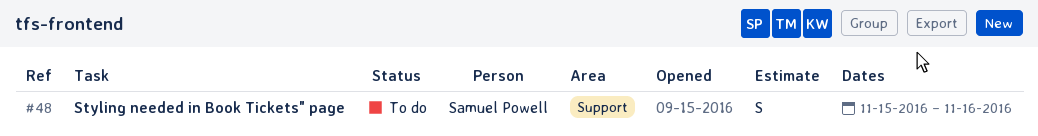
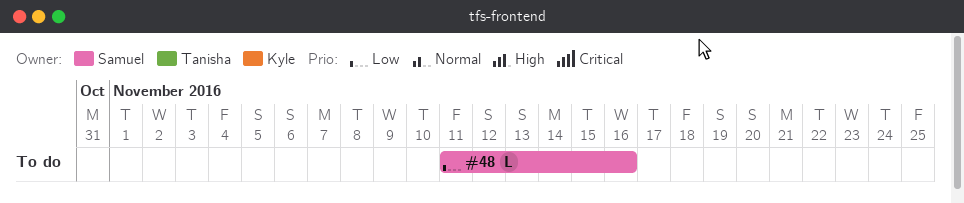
#48, estimate: S -> L
#48, start: Nov 15 -> Nov 11

